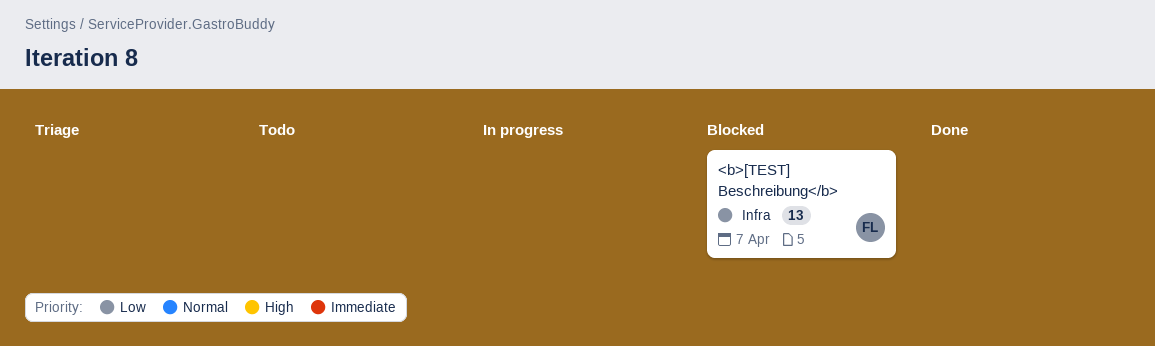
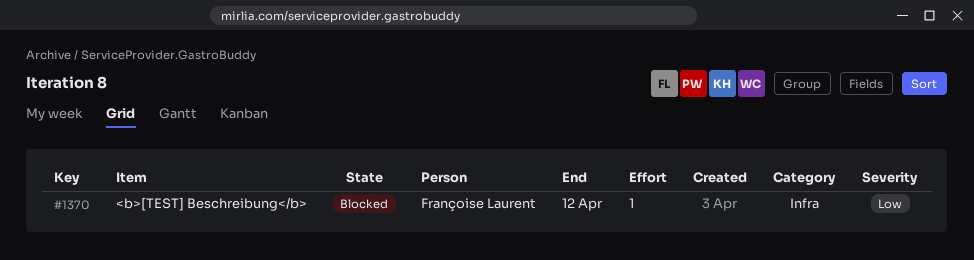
<b>[TEST] Beschreibung</b>, estimate: 13 -> 1
<b>[TEST] Beschreibung</b>, due: Apr 7 -> Apr 12

